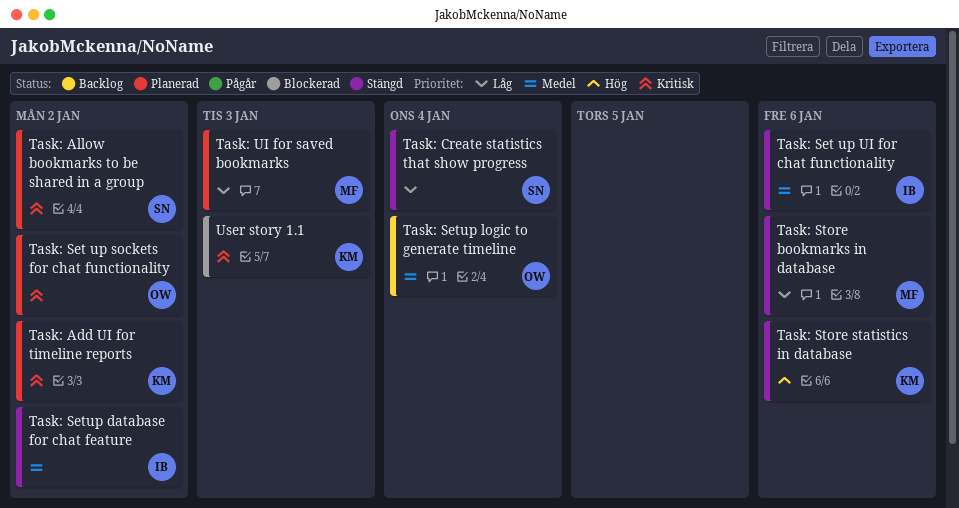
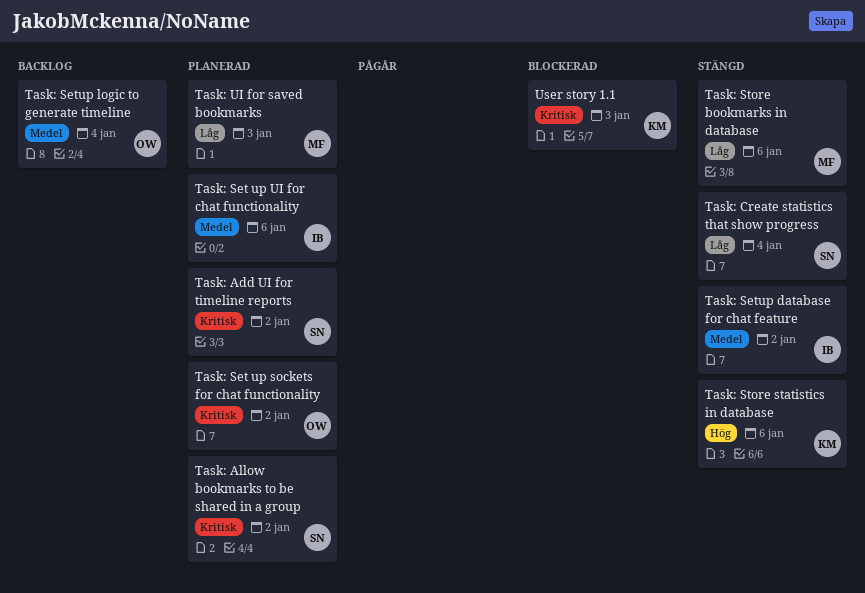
Task: Add UI for timeline reports, owner: KM -> SN
Task: Set up UI for chat functionality, status: Stängd -> Planerad

